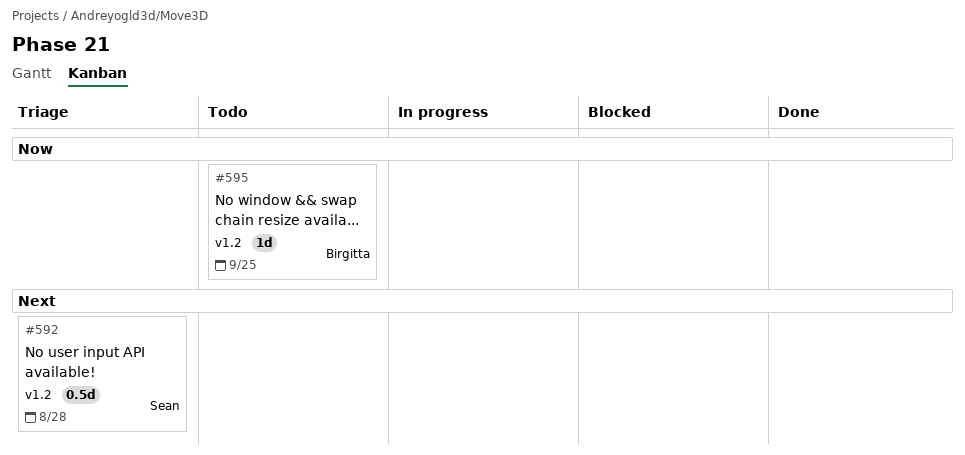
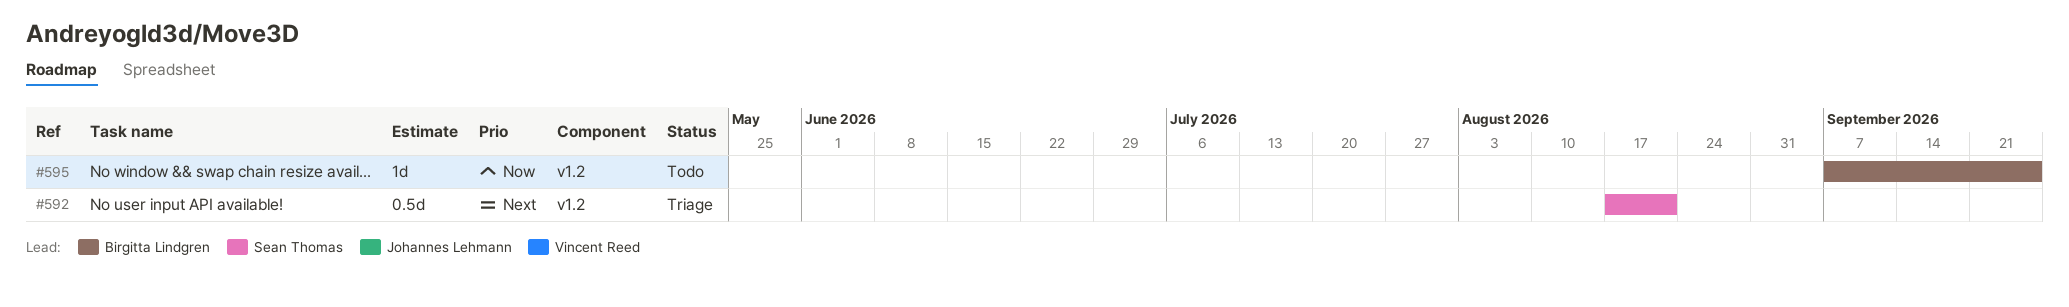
#592, due: Aug 28 -> Aug 21

